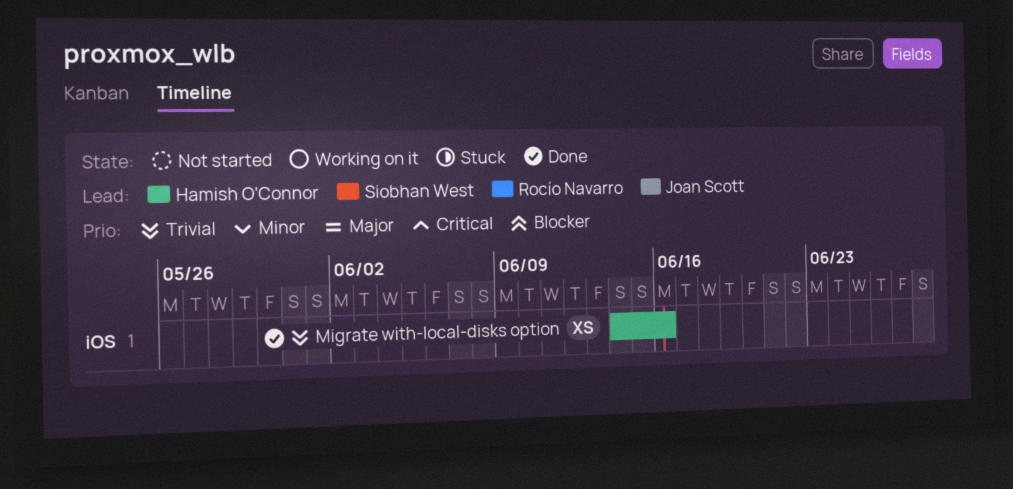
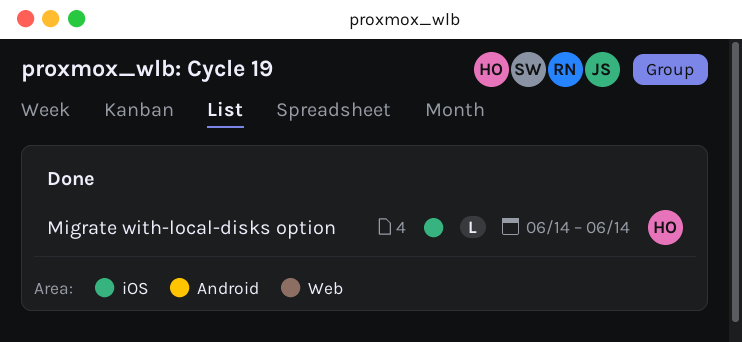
Migrate with-local-disks option, estimate: XS -> L
Migrate with-local-disks option, due: Jun 16 -> Jun 14

